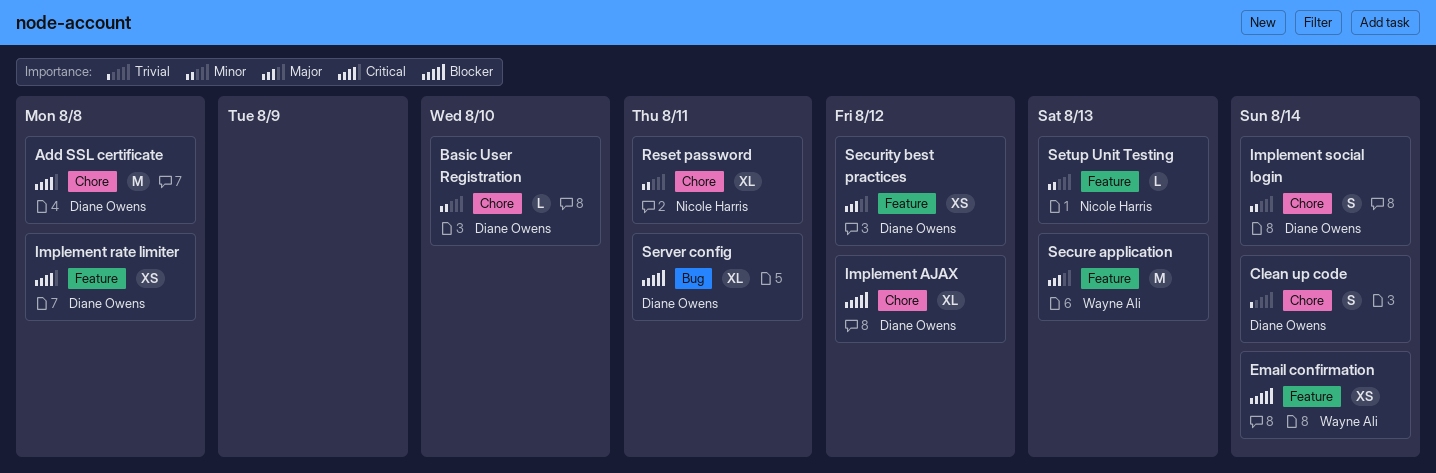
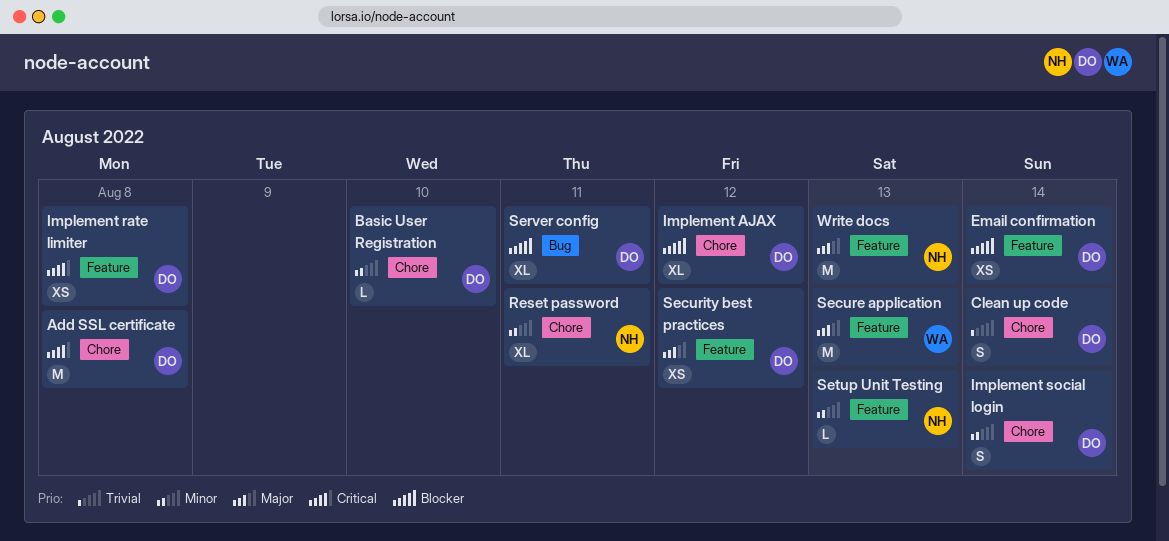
Email confirmation, owner: Wayne Ali -> Diane Owens
Write docs: none -> present

